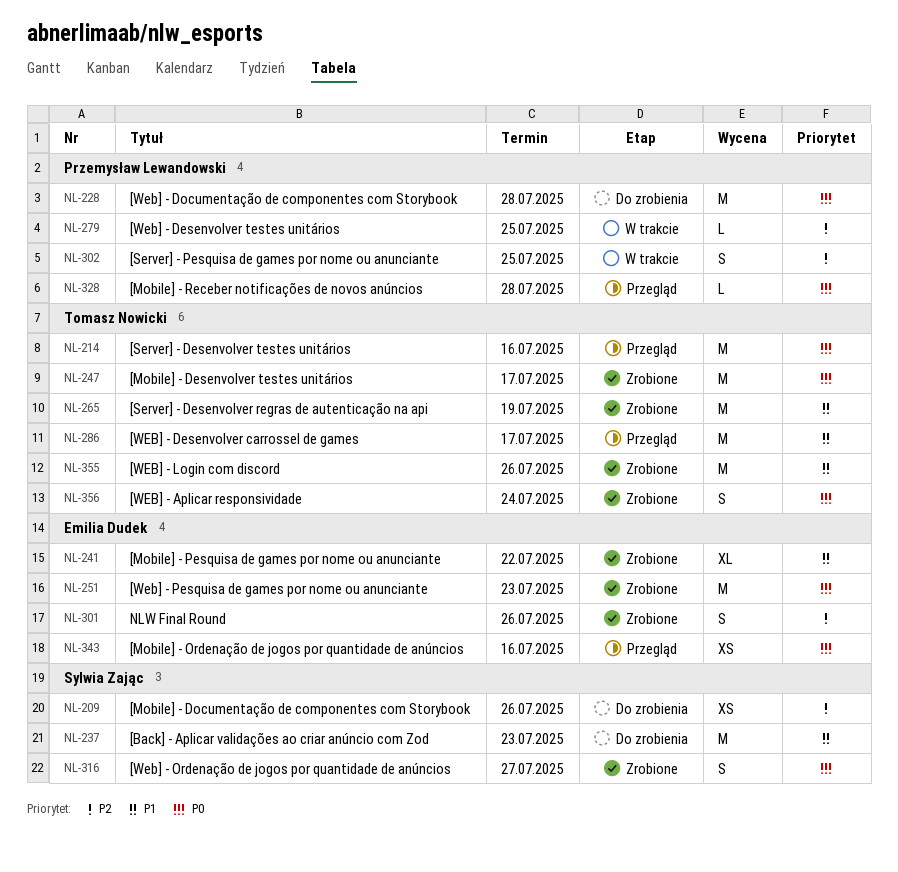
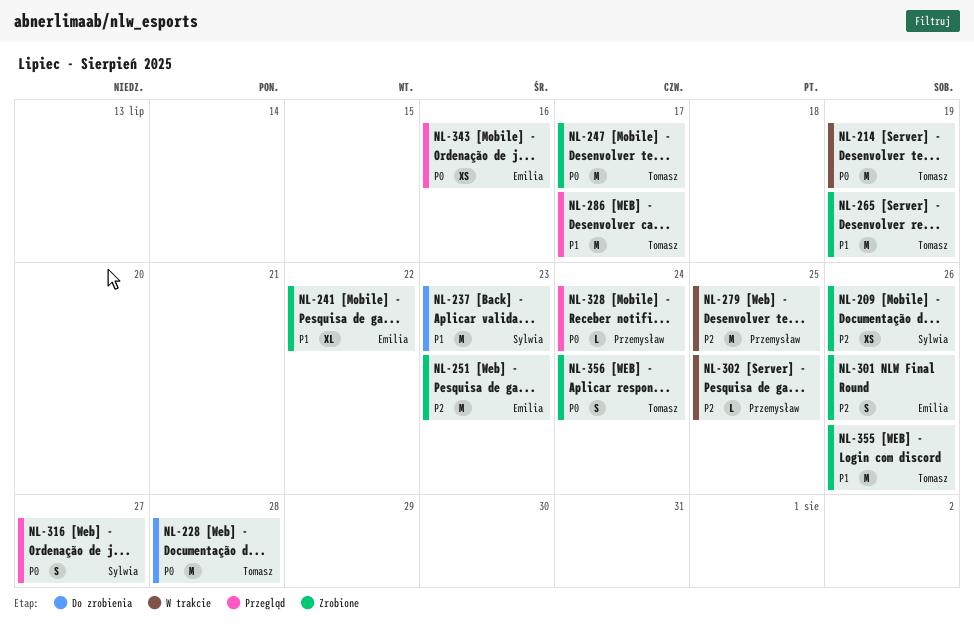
NL-209, status: Do zrobienia -> Zrobione
NL-214, status: Przegląd -> W trakcie
NL-214, due: Jul 16 -> Jul 19
NL-228, owner: Przemysław Lewandowski -> Tomasz Nowicki
NL-251, priority: P0 -> P2
NL-279, estimate: L -> M
NL-302, estimate: S -> L
NL-316, status: Zrobione -> Przegląd
NL-328, due: Jul 28 -> Jul 24

